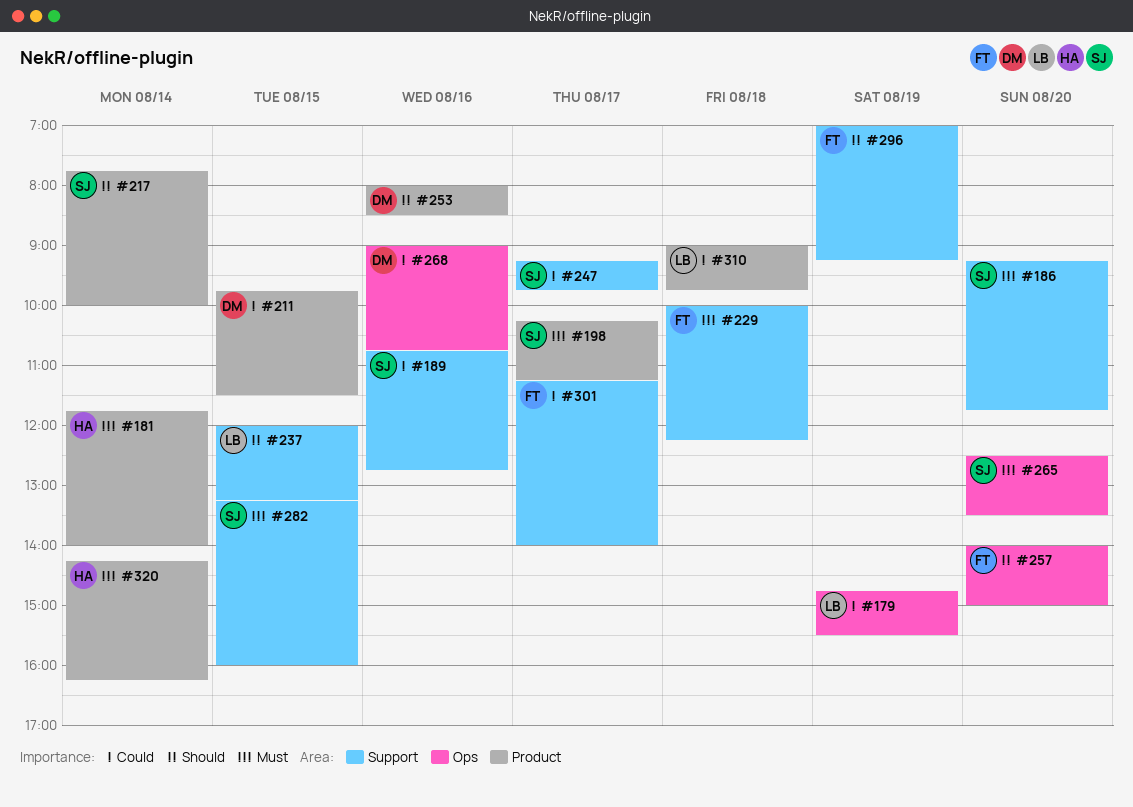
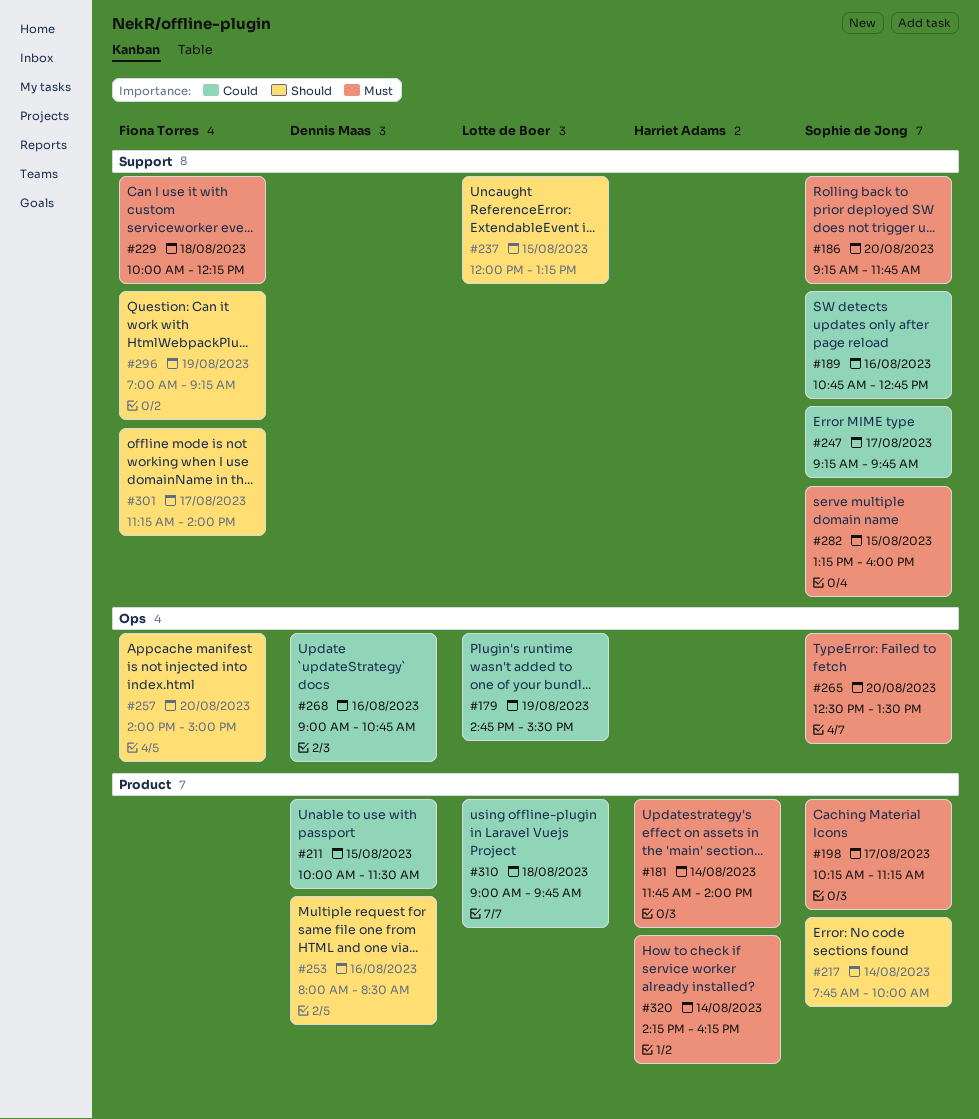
#211, begins: 09:45 -> 10:00
#301, priority: Could -> Should

